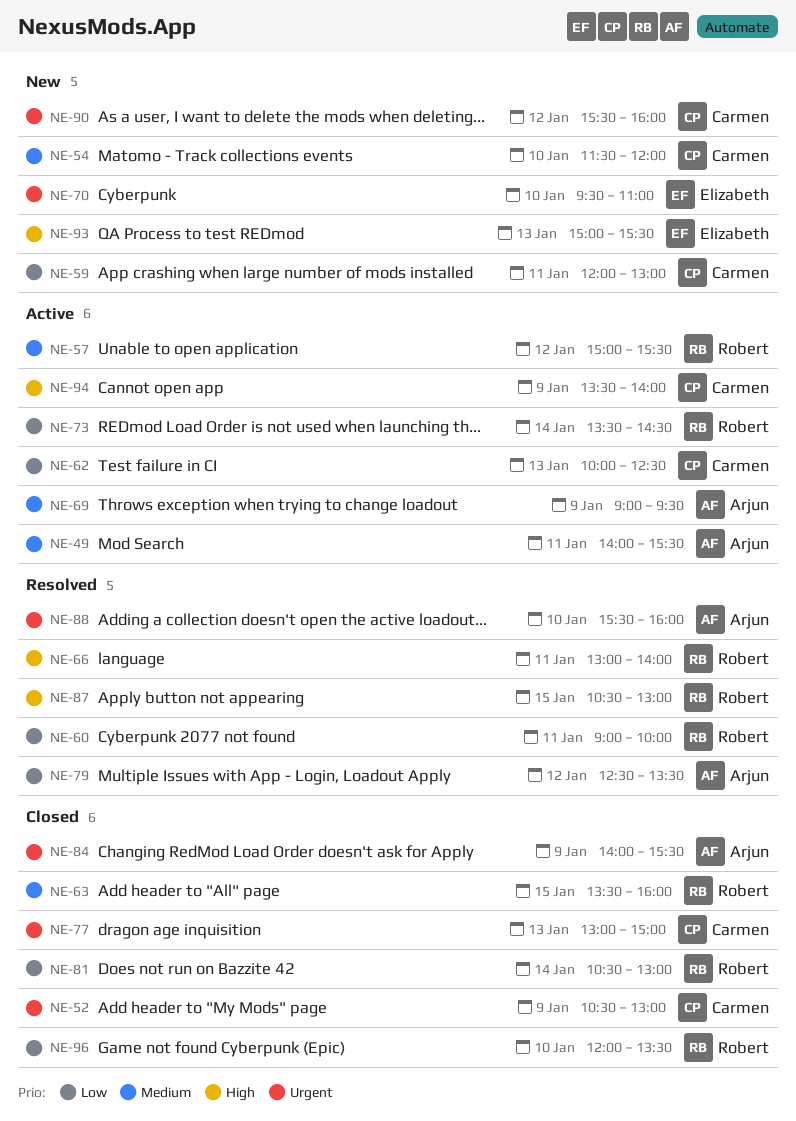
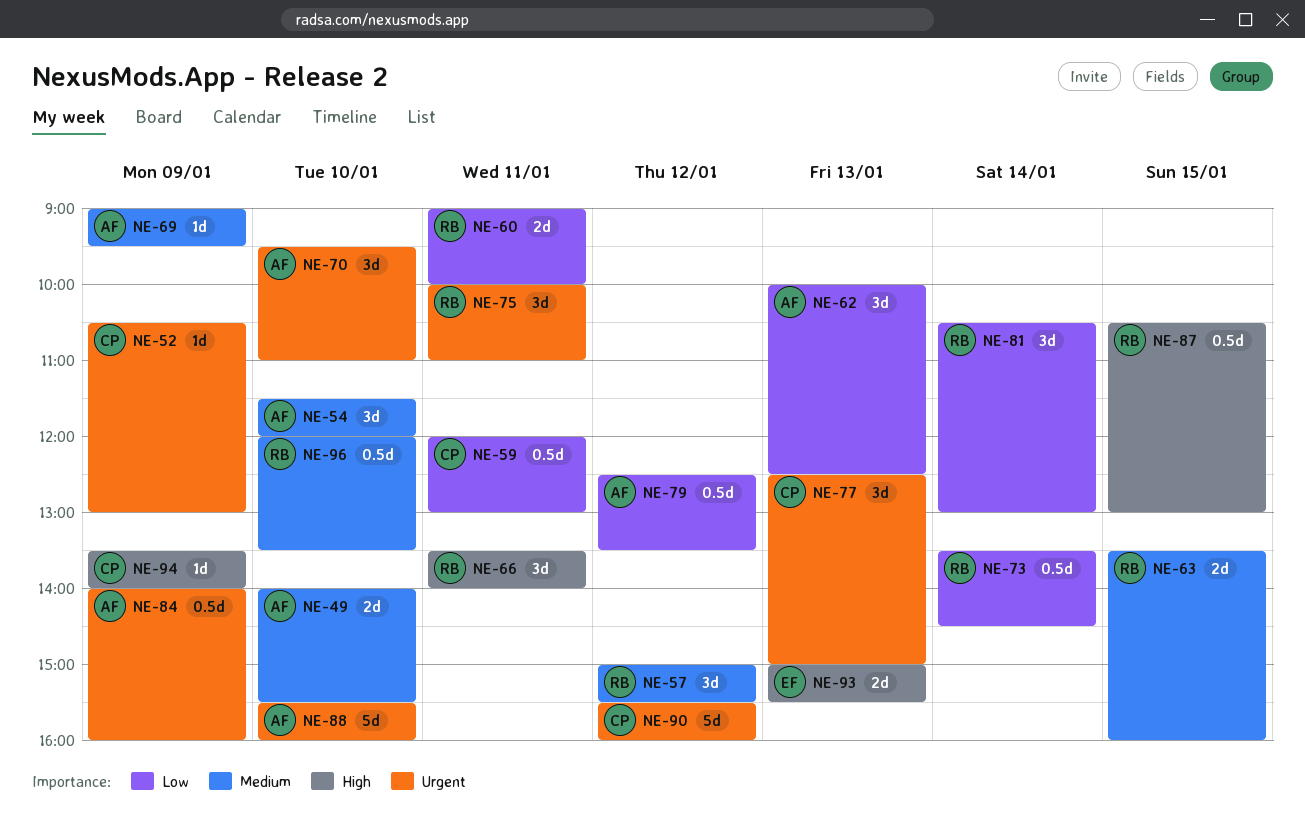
NE-49, day: Jan 11 -> Jan 10
NE-54, owner: Carmen -> Arjun
NE-62, owner: Carmen -> Arjun
NE-66, begins: 13:00 -> 13:30
NE-70, owner: Elizabeth -> Arjun
NE-75: none -> present
NE-77, begins: 13:00 -> 12:30
NE-84, ends: 15:30 -> 16:00
NE-96, priority: Low -> Medium

